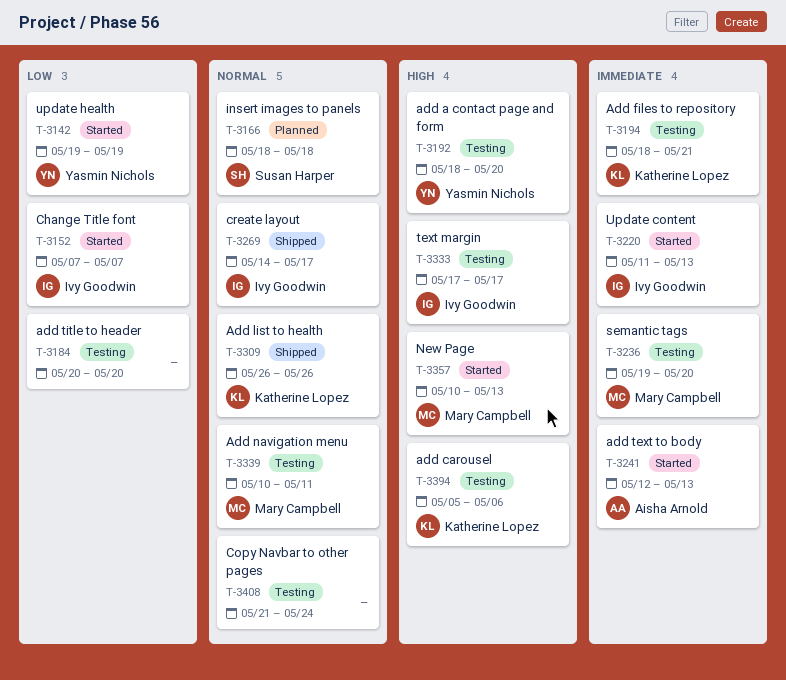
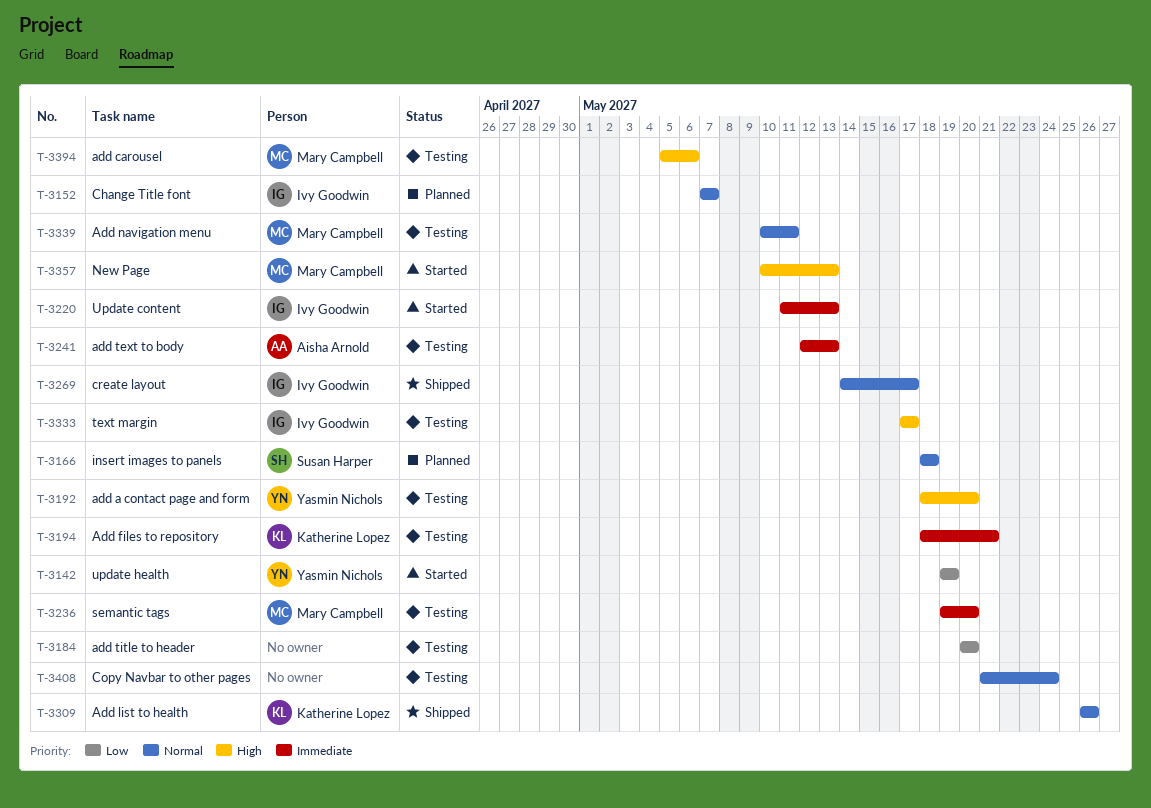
T-3152, status: Started -> Planned
T-3152, priority: Low -> Normal
T-3241, status: Started -> Testing
T-3394, owner: Katherine Lopez -> Mary Campbell

